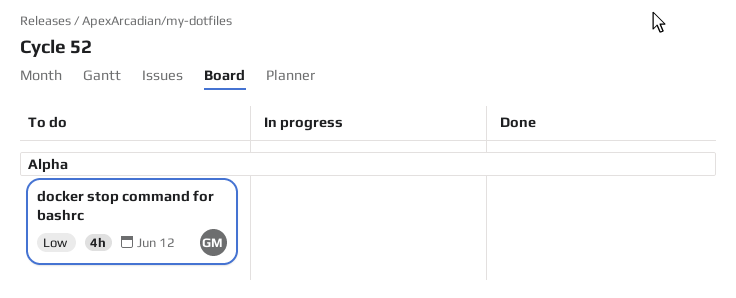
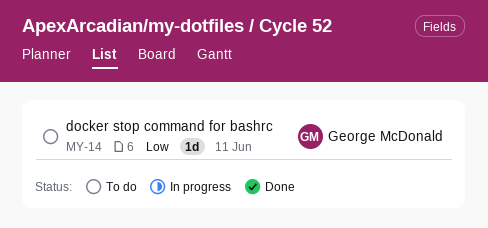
docker stop command for bashrc, estimate: 4h -> 1d
docker stop command for bashrc, due: Jun 12 -> Jun 11

